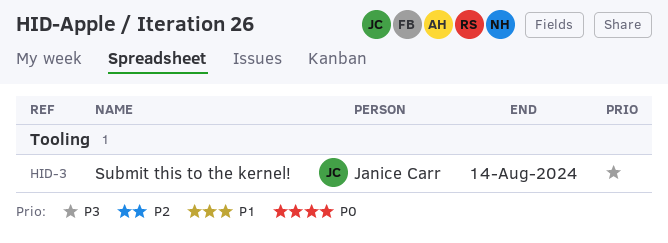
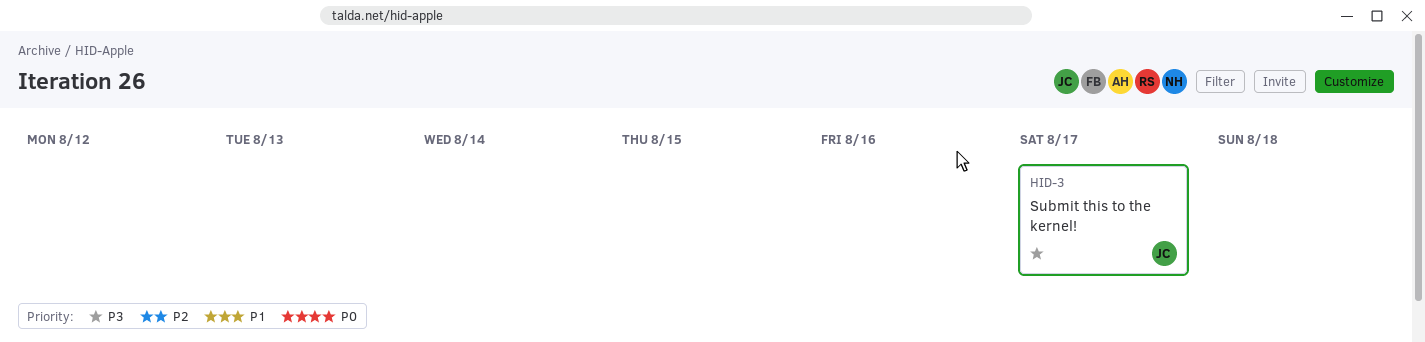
HID-3, due: Aug 14 -> Aug 17

